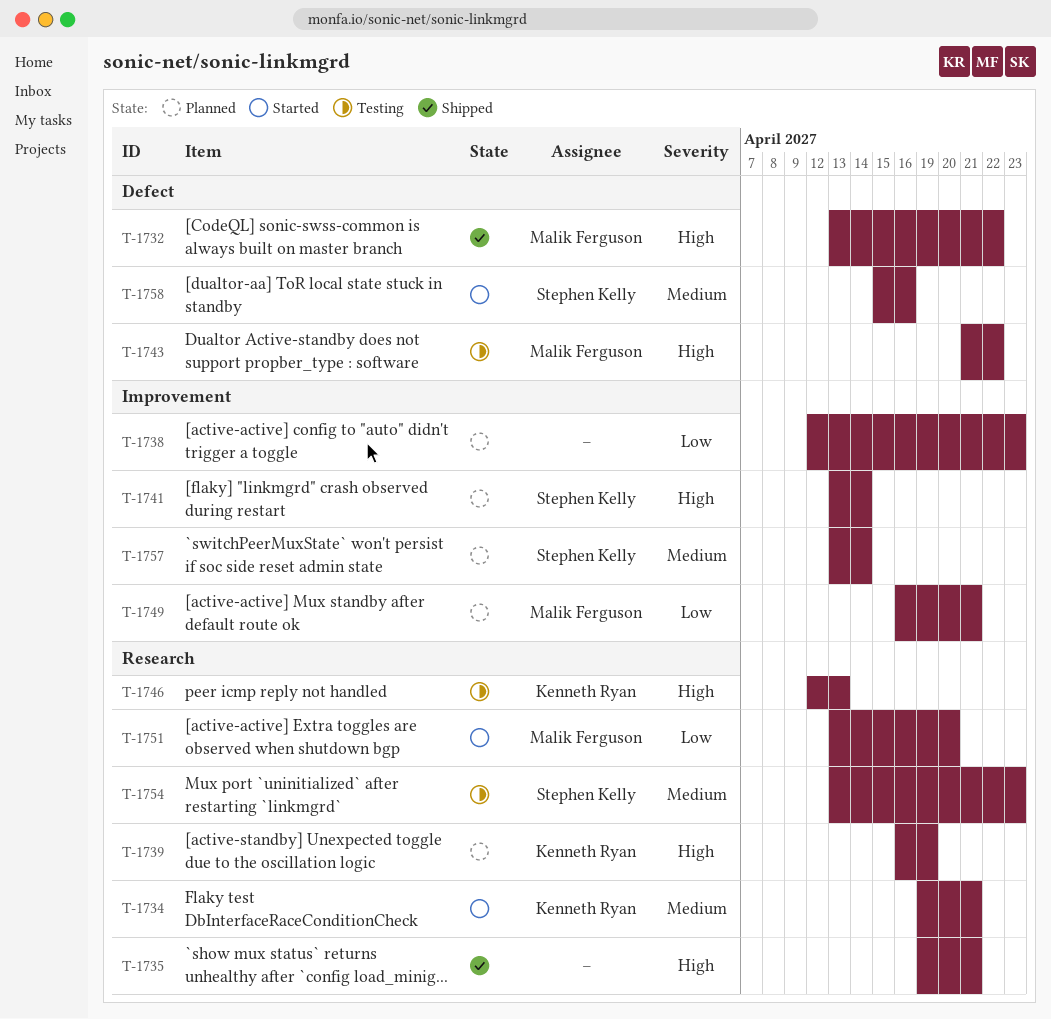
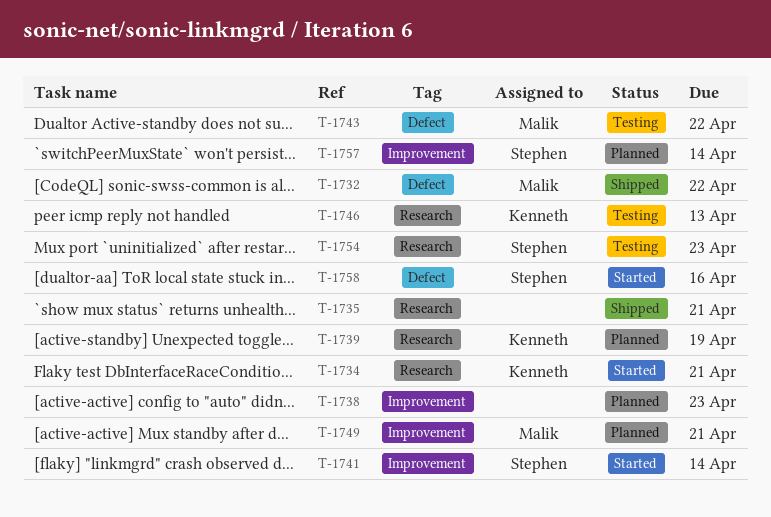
T-1741, status: Planned -> Started
T-1751: present -> none

